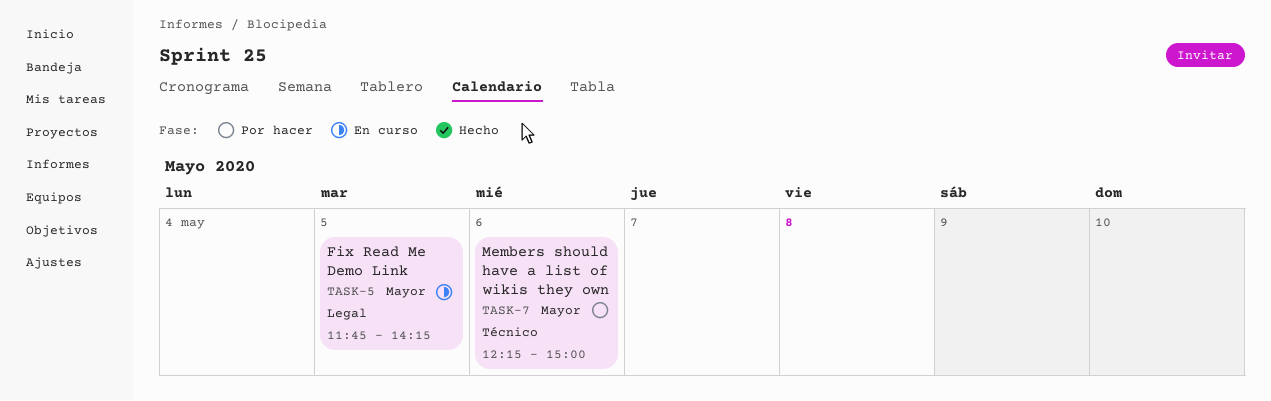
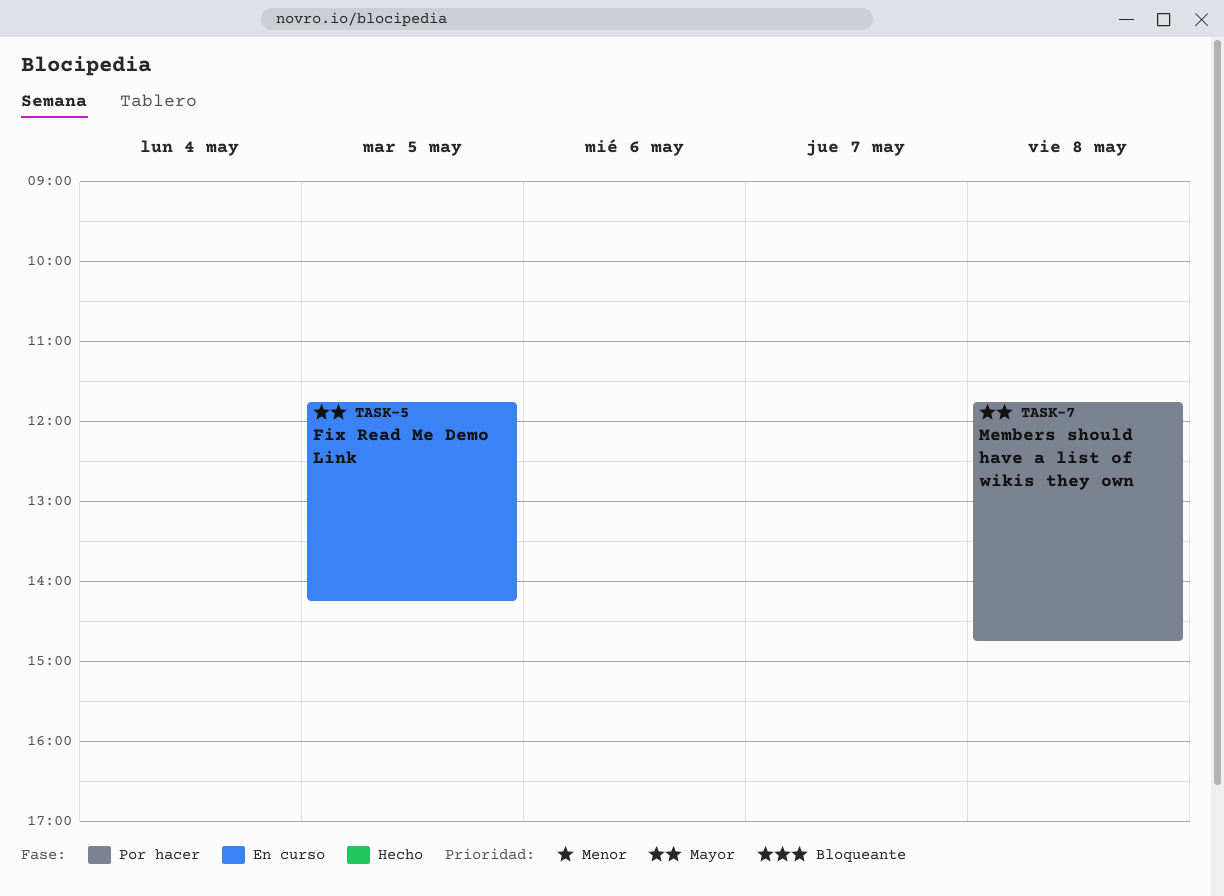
TASK-7, day: May 6 -> May 8
TASK-7, begins: 12:15 -> 11:45
TASK-7, ends: 15:00 -> 14:45

